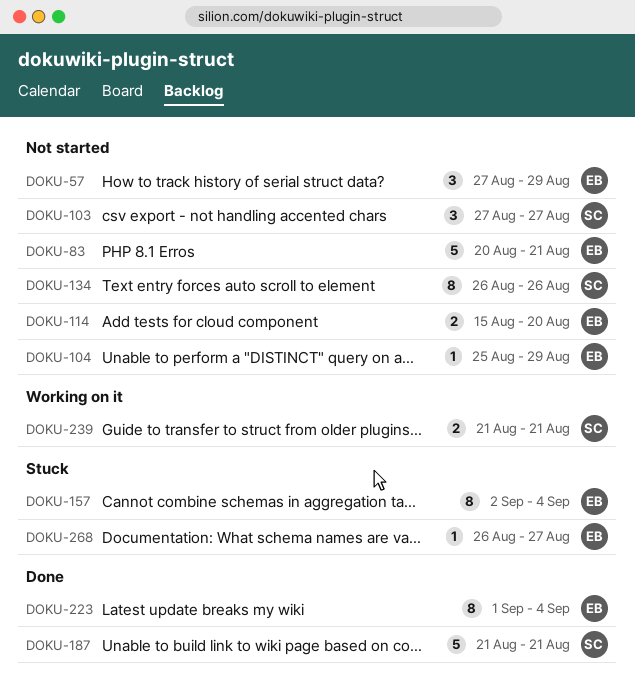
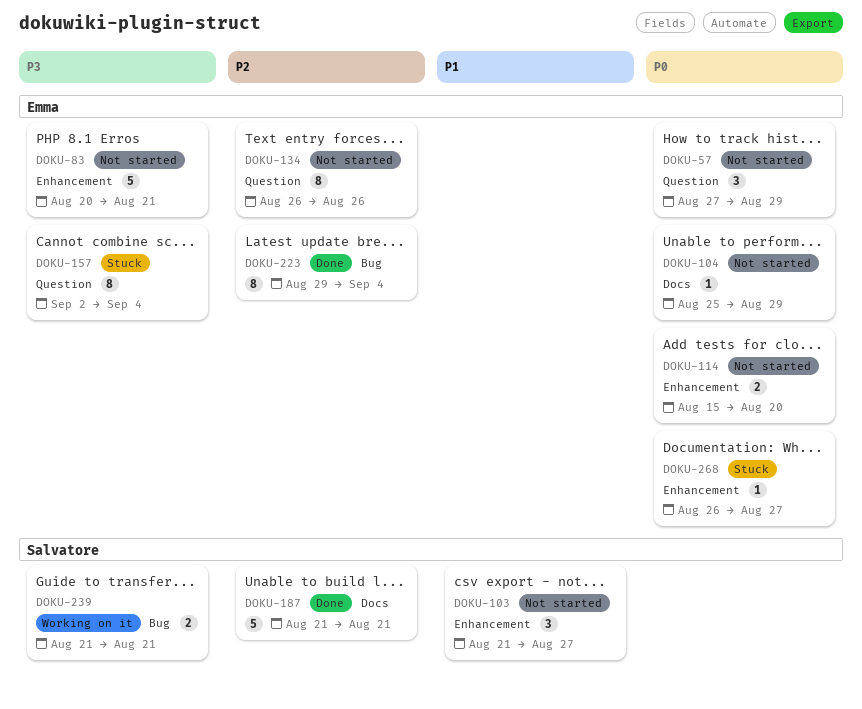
DOKU-103, start: Aug 27 -> Aug 21
DOKU-134, owner: Salvatore -> Emma
DOKU-223, start: Sep 1 -> Aug 29

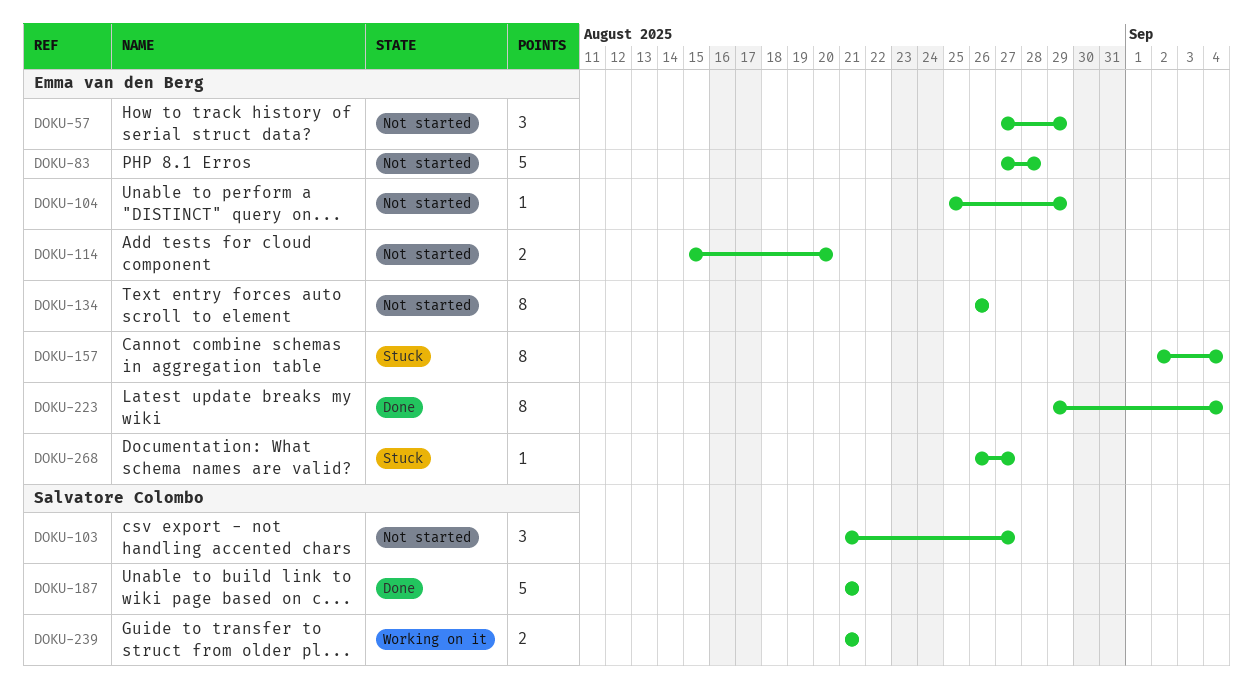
DOKU-83, start: Aug 20 -> Aug 27
DOKU-83, due: Aug 21 -> Aug 28

